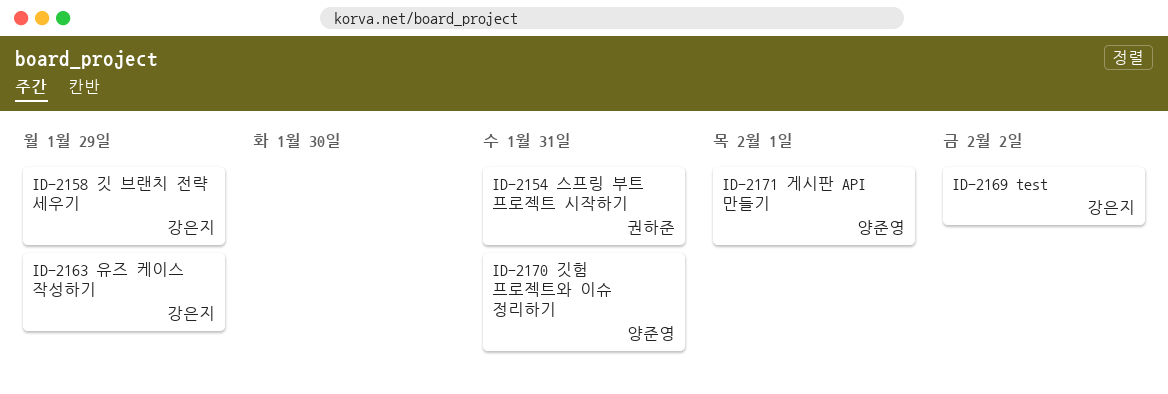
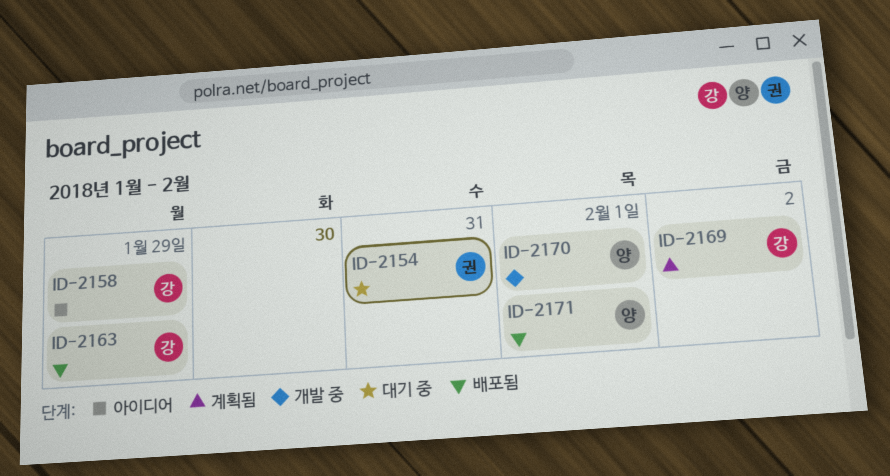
ID-2170, due: Jan 31 -> Feb 1

